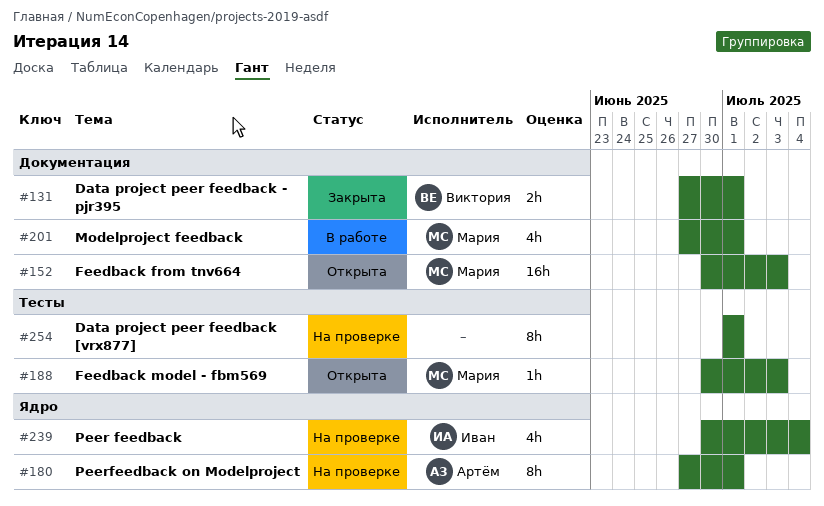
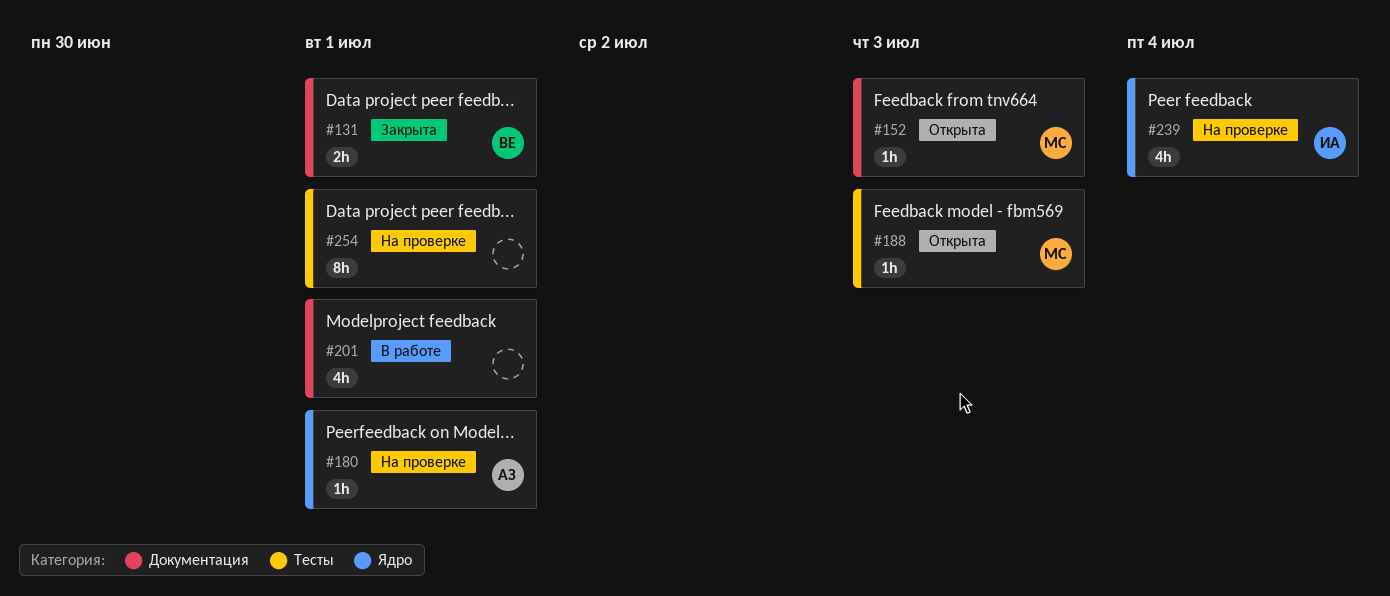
#152, estimate: 16h -> 1h
#180, estimate: 8h -> 1h
#201, owner: Мария -> none

